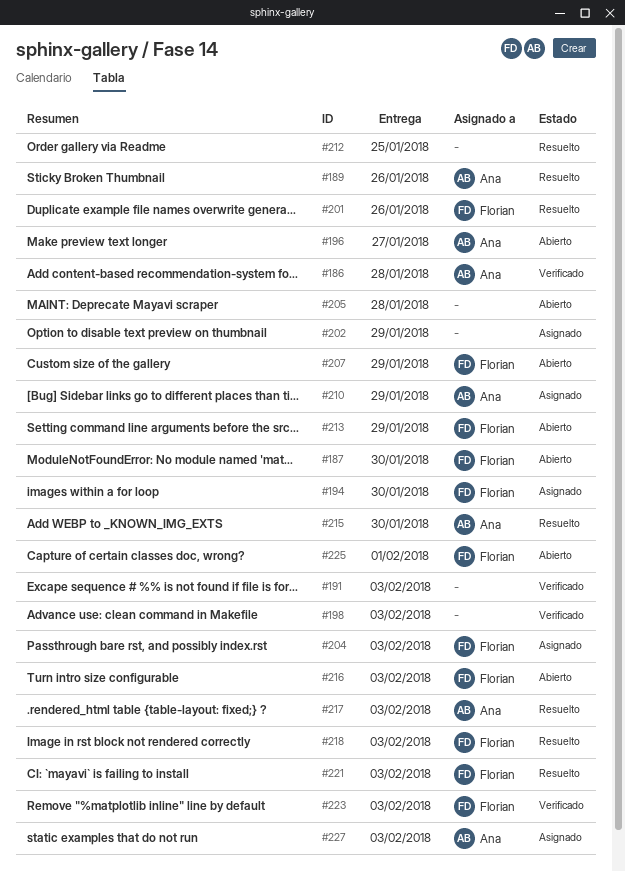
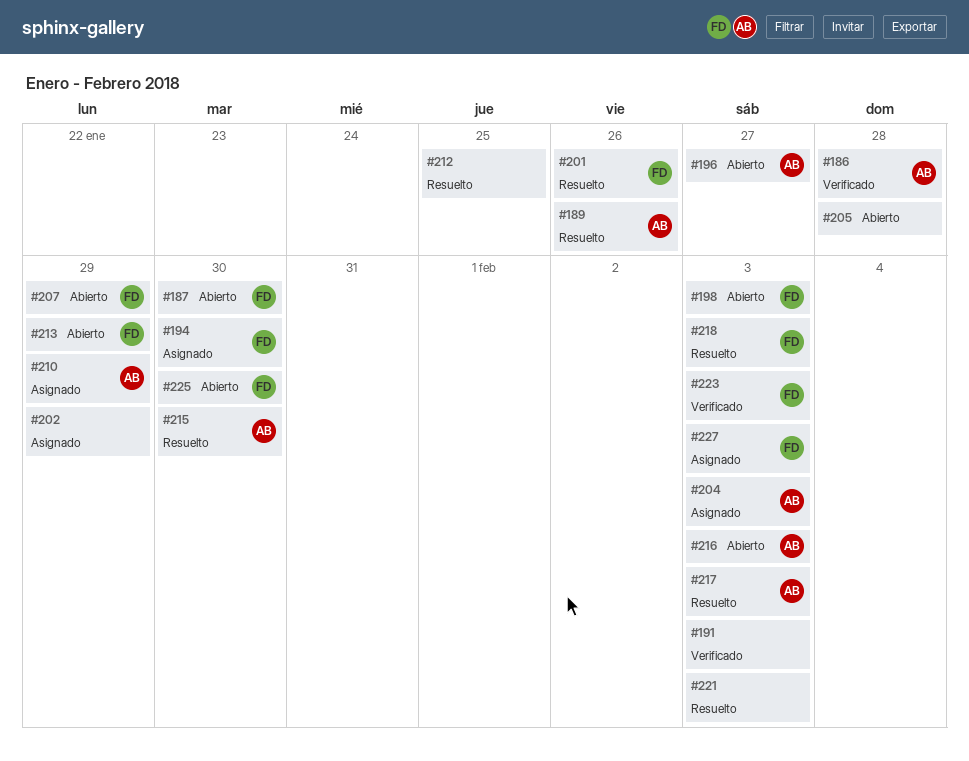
#198, status: Verificado -> Abierto
#198, owner: none -> Florian
#204, owner: Florian -> Ana
#216, owner: Florian -> Ana
#221, owner: Florian -> none
#225, due: Feb 1 -> Jan 30
#227, owner: Ana -> Florian

